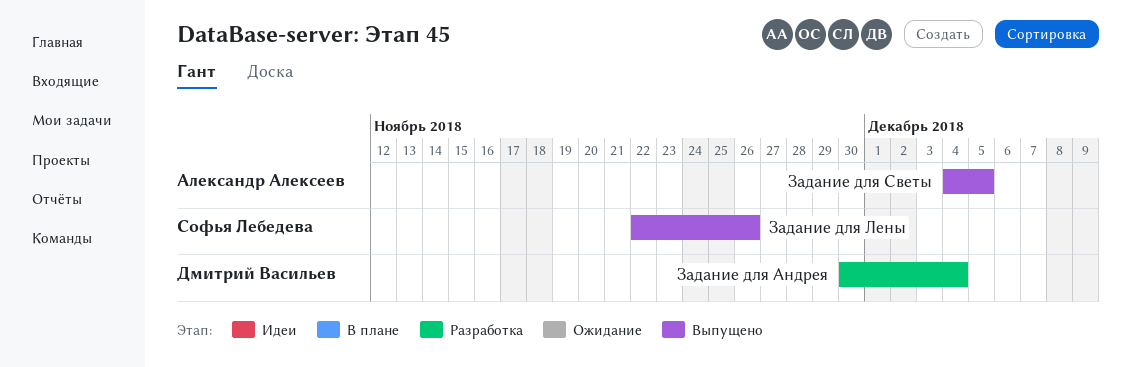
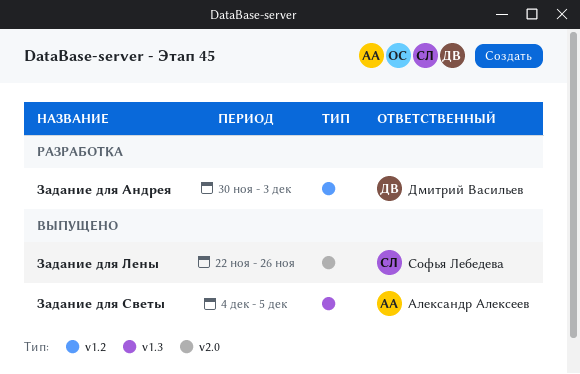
Задание для Андрея, due: Dec 4 -> Dec 3

